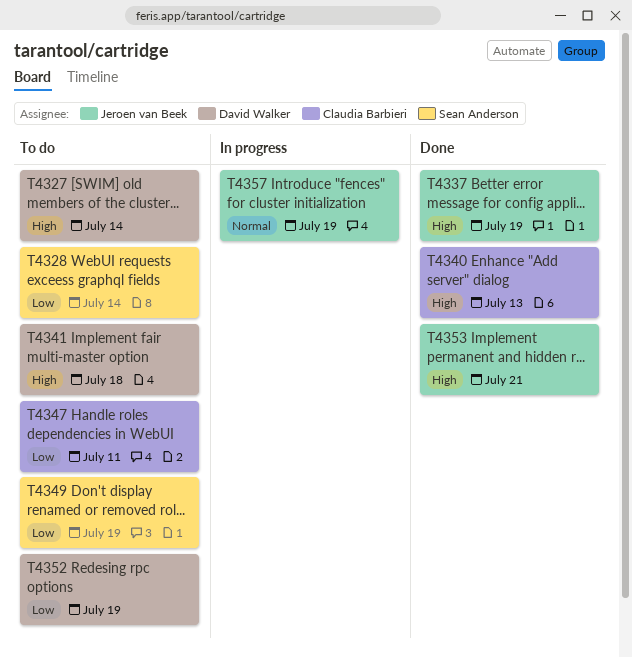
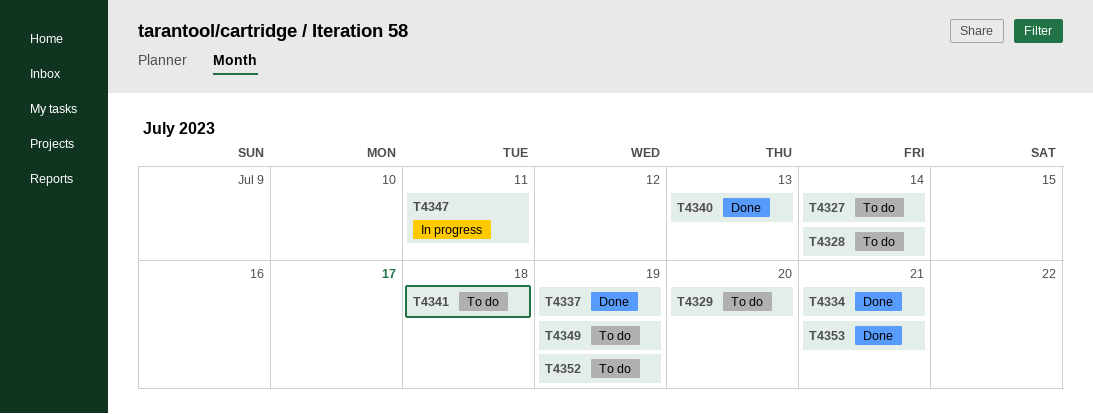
T4329: none -> present
T4334: none -> present
T4347, status: To do -> In progress
T4357: present -> none

